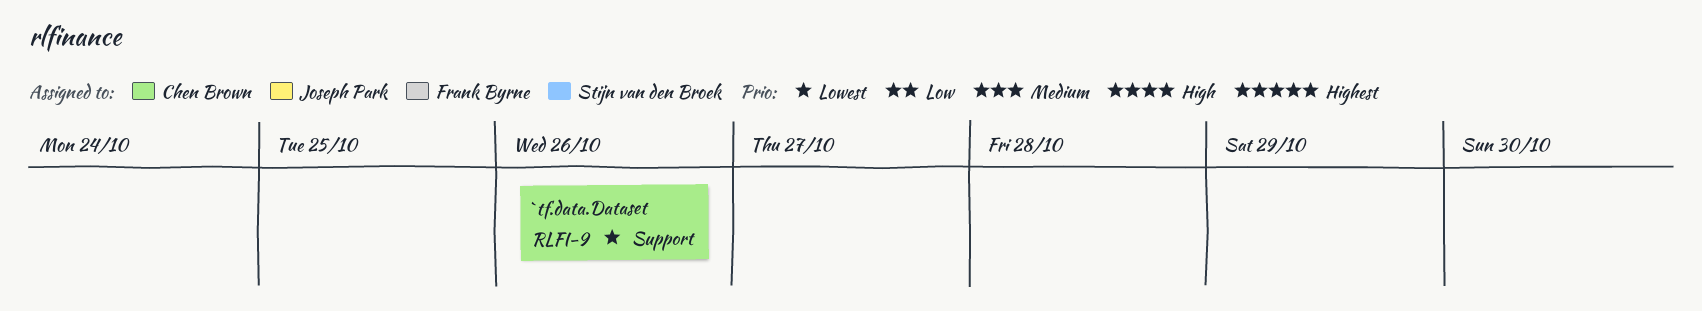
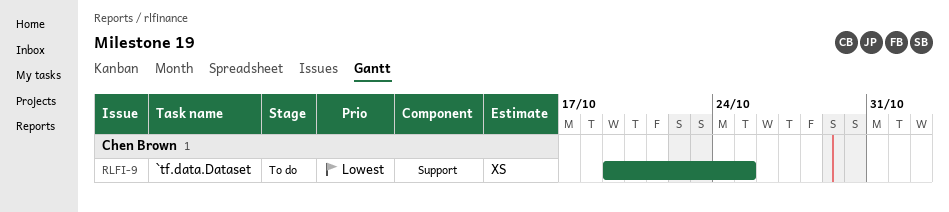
RLFI-9, due: Oct 26 -> Oct 25

